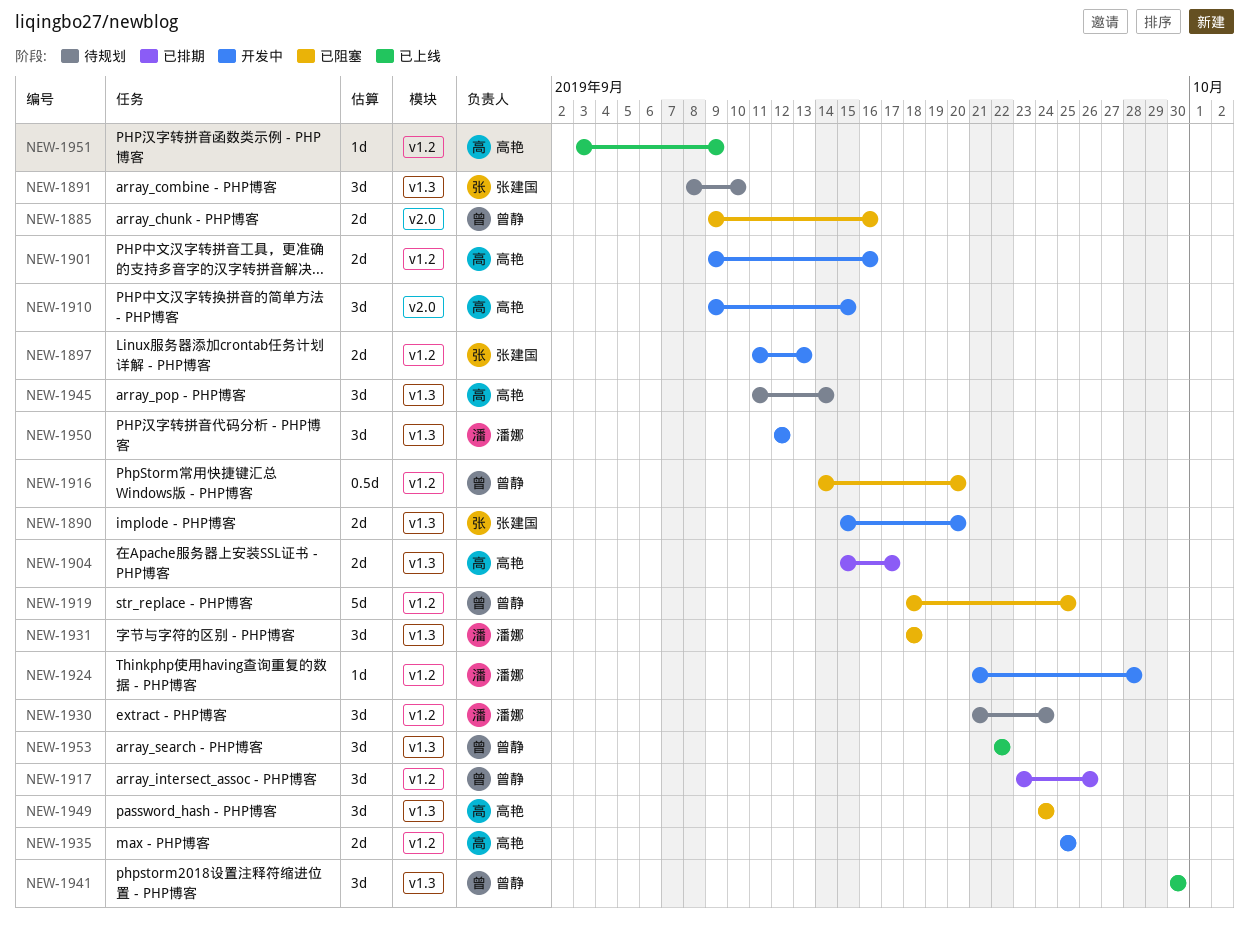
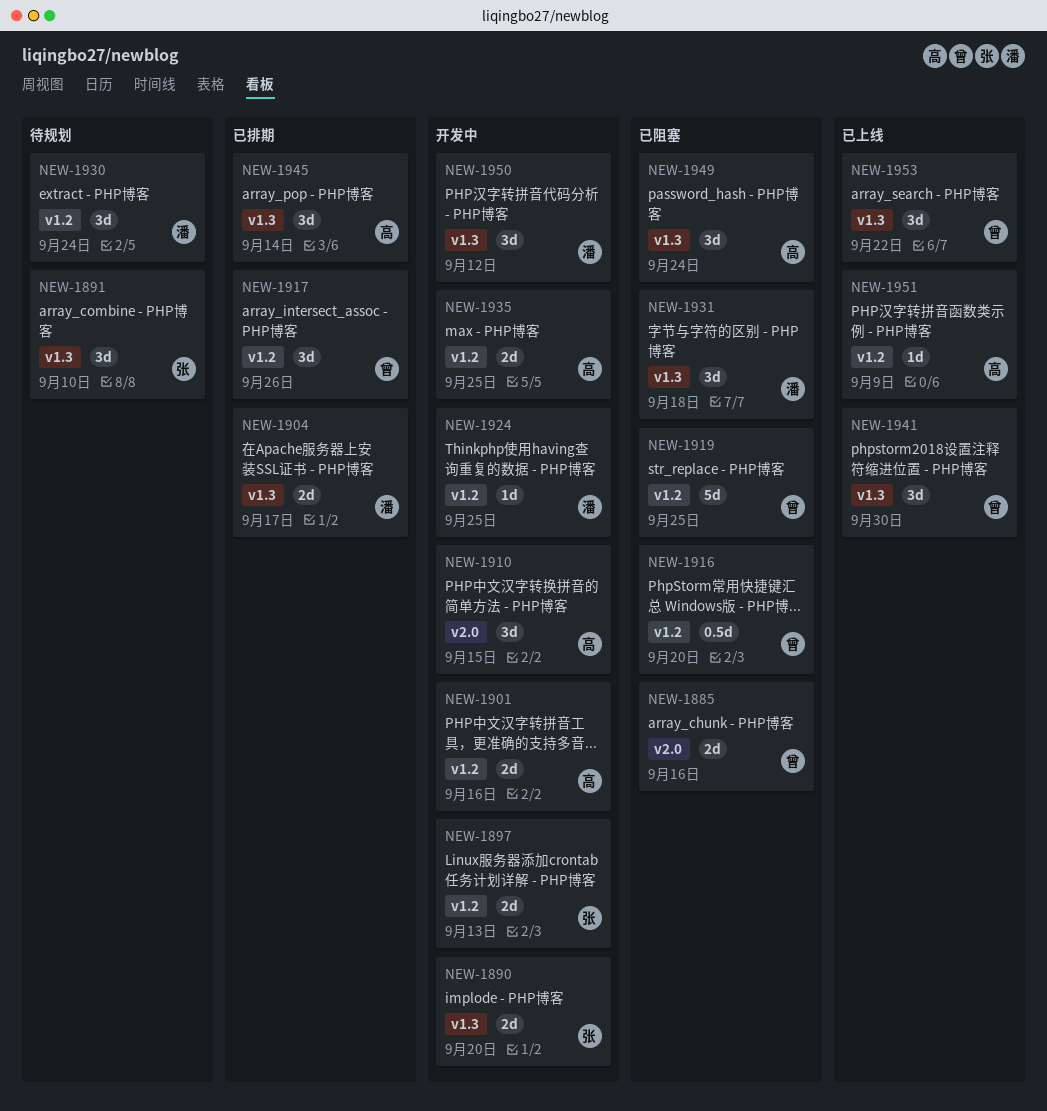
NEW-1904, owner: 高艳 -> 潘娜
NEW-1924, due: Sep 28 -> Sep 25
NEW-1945, status: 待规划 -> 已排期

